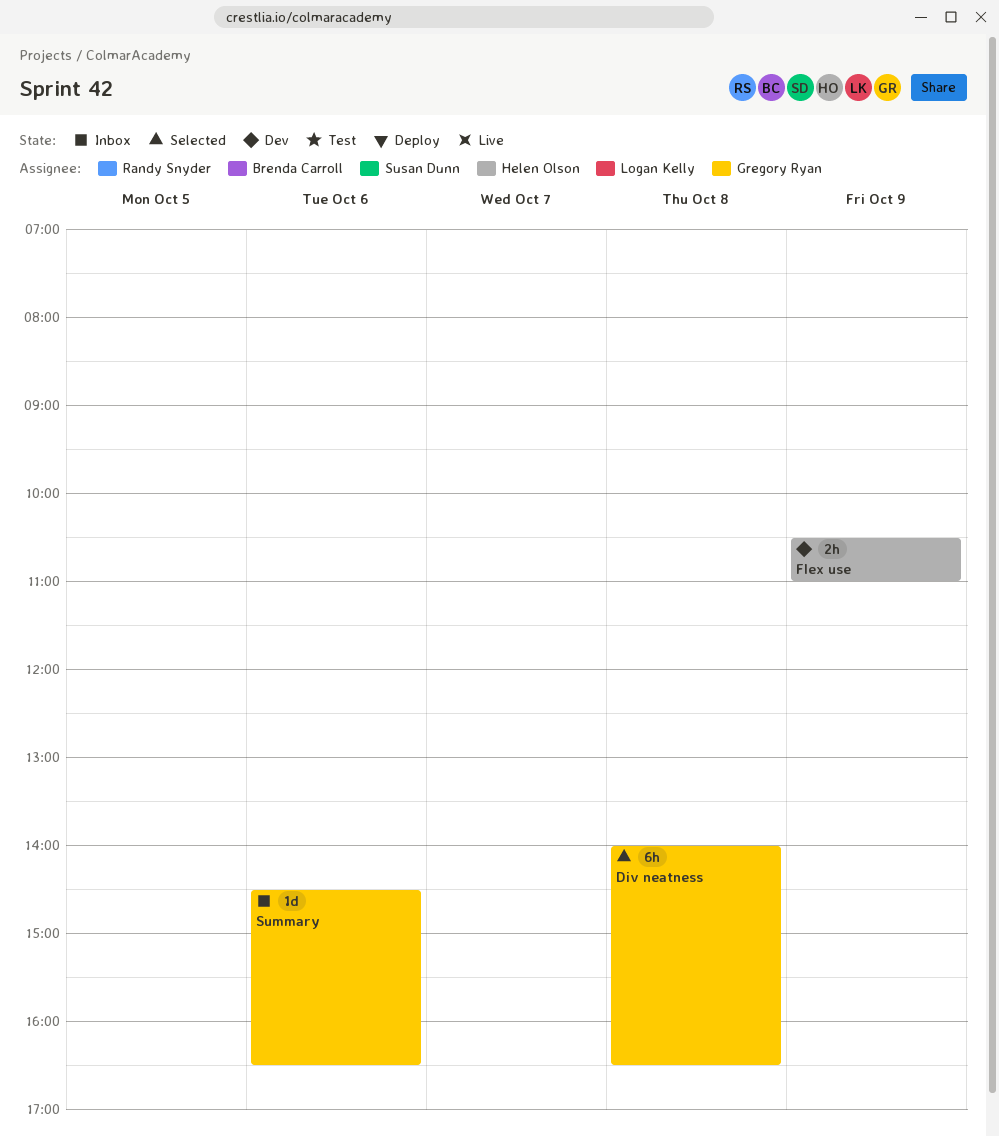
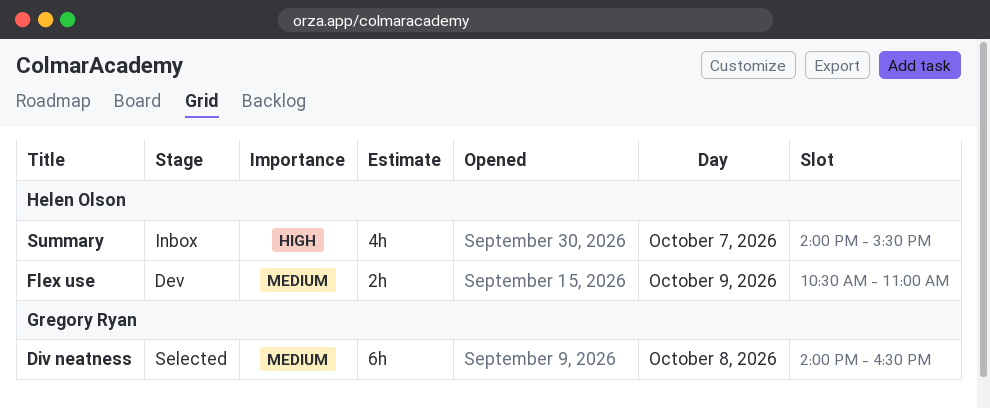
Summary, owner: Gregory Ryan -> Helen Olson
Summary, estimate: 1d -> 4h
Summary, day: Oct 6 -> Oct 7
Summary, begins: 14:30 -> 14:00
Summary, ends: 16:30 -> 15:30

